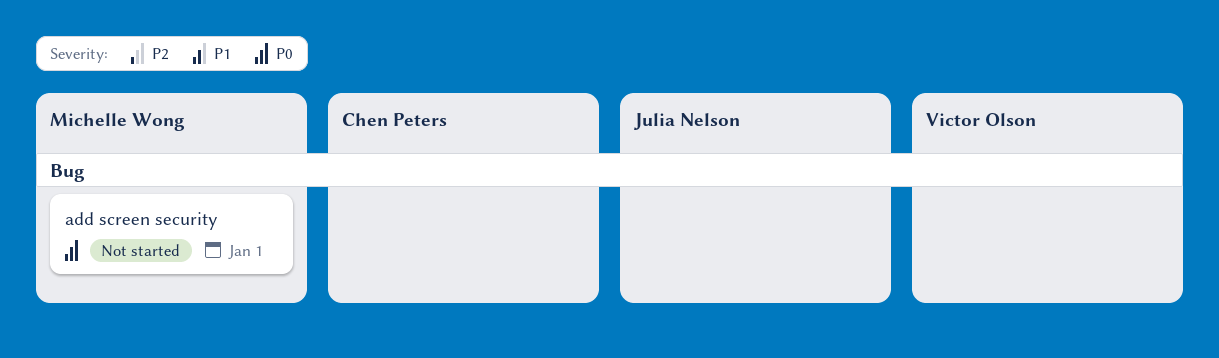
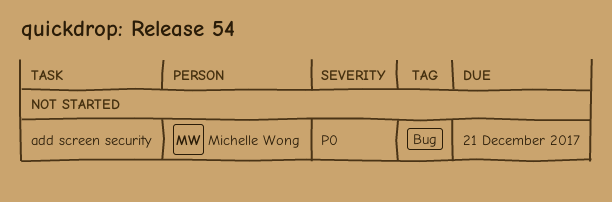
add screen security, due: Jan 1 -> Dec 21

